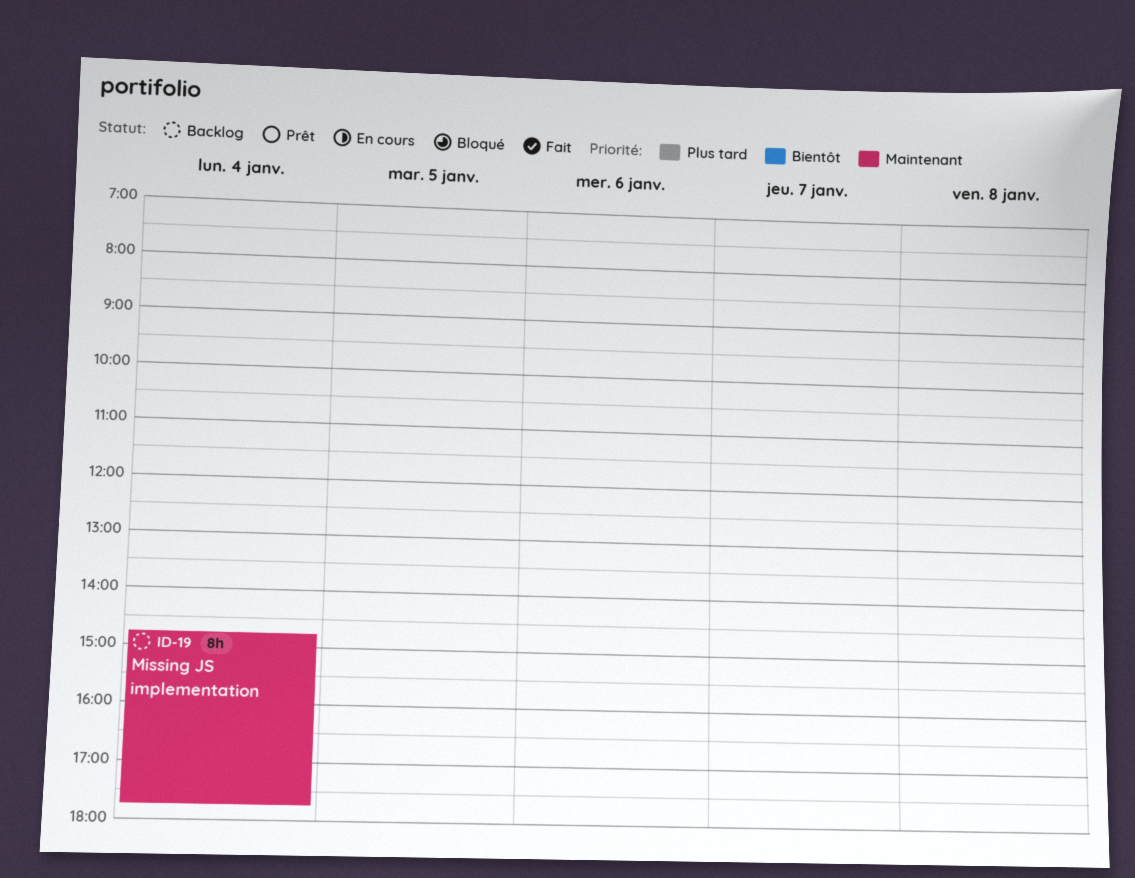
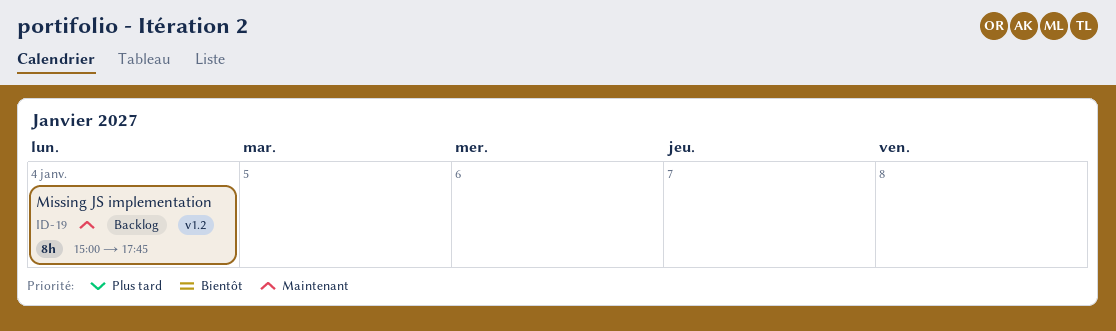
ID-19, begins: 14:45 -> 15:00

